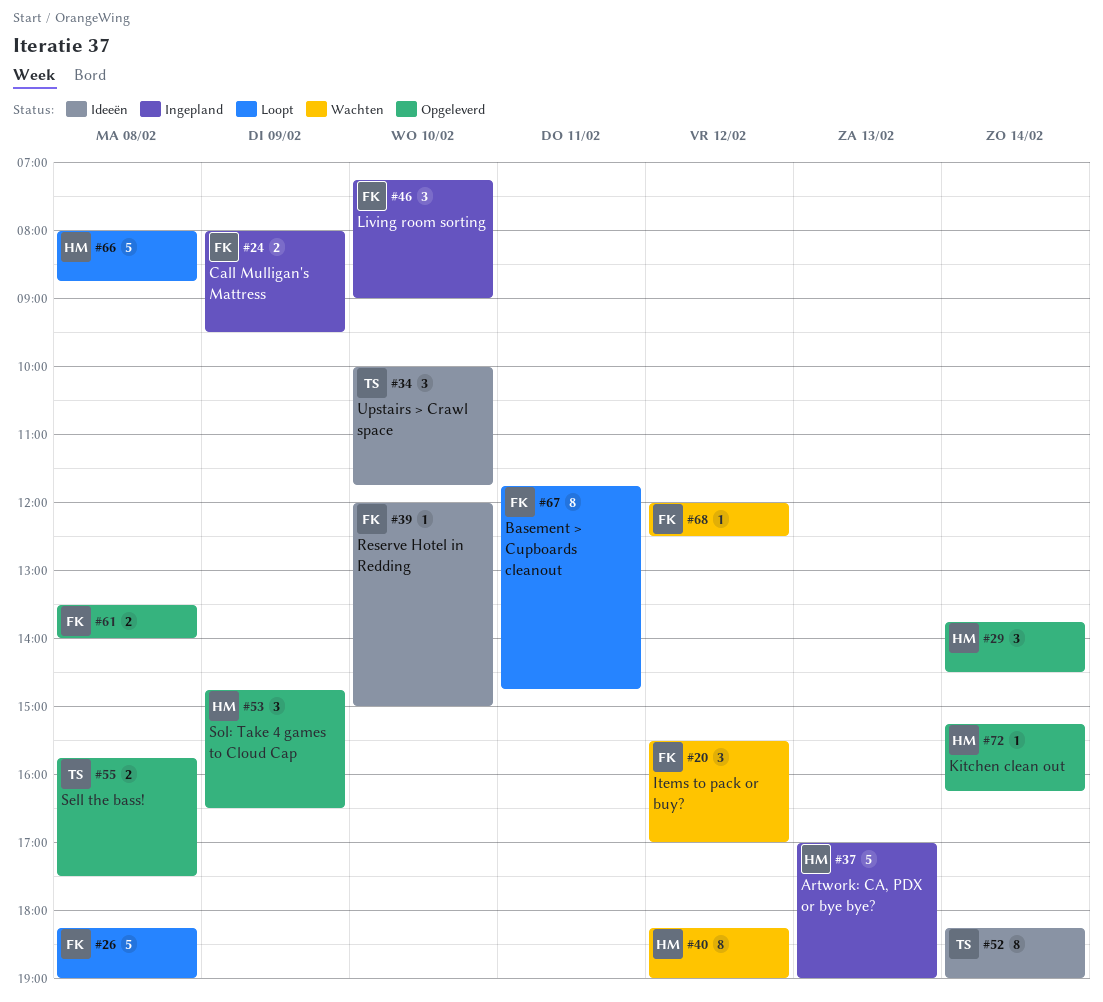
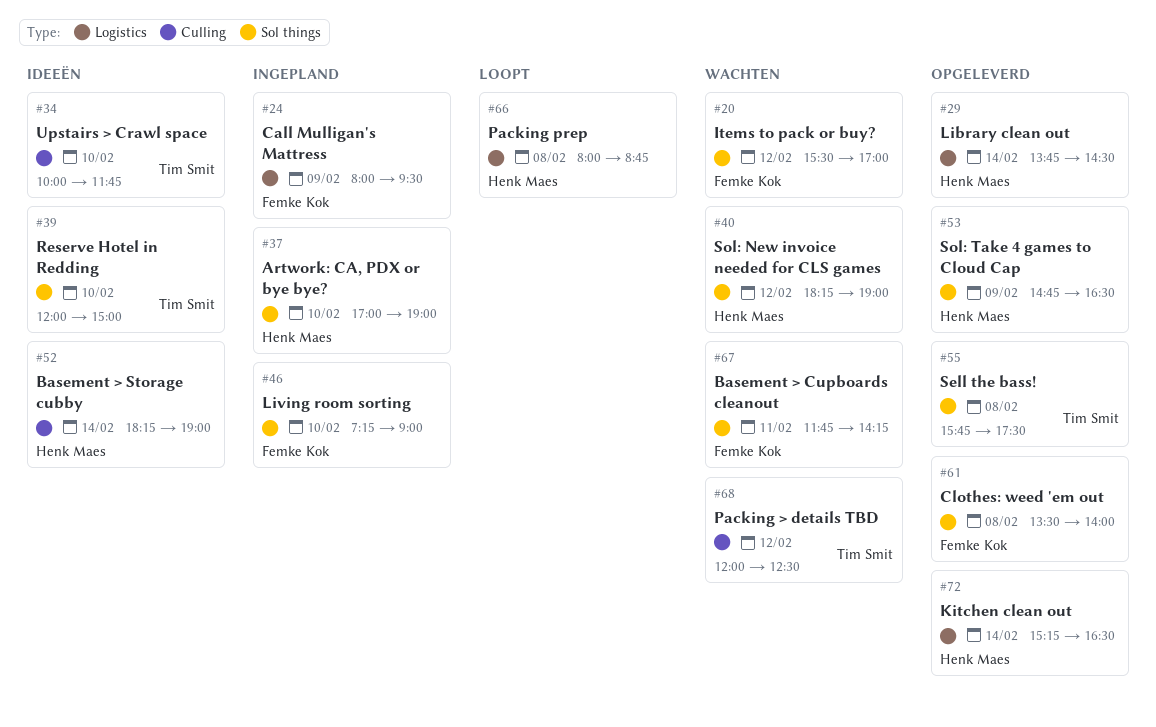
#26: present -> none
#37, day: Feb 13 -> Feb 10
#39, owner: Femke Kok -> Tim Smit
#52, owner: Tim Smit -> Henk Maes
#67, status: Loopt -> Wachten
#67, ends: 14:45 -> 14:15
#68, owner: Femke Kok -> Tim Smit
#72, ends: 16:15 -> 16:30

